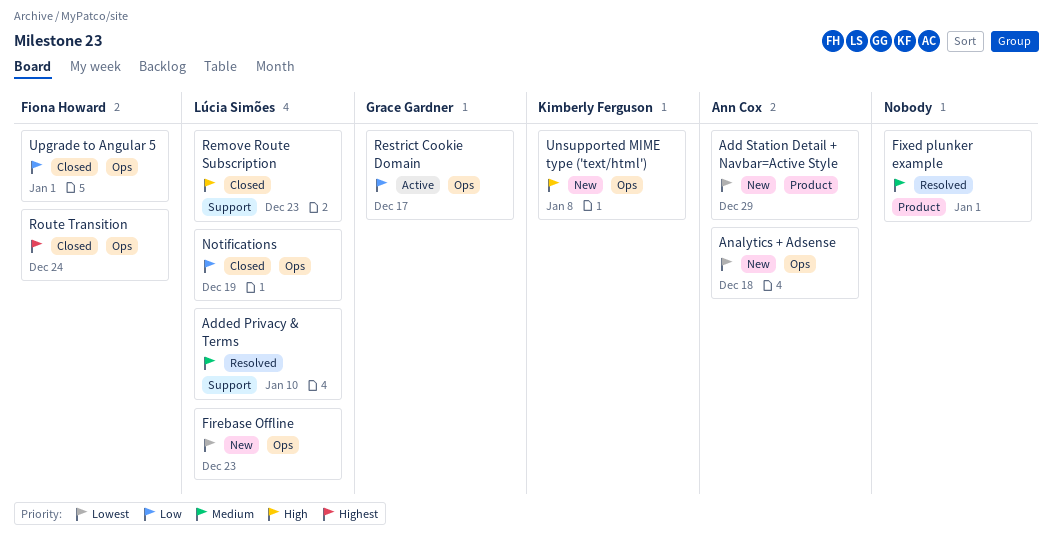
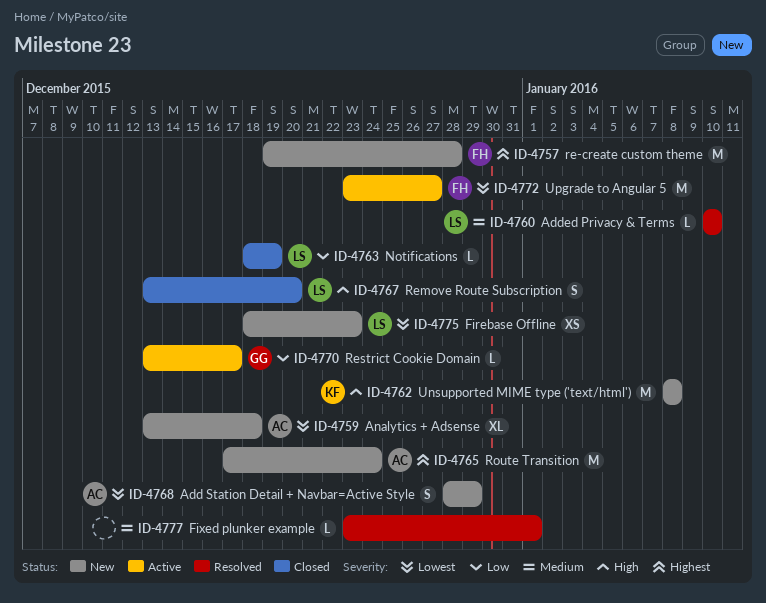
re-create custom theme: none -> present
Remove Route Subscription, due: Dec 23 -> Dec 20
Route Transition, status: Closed -> New
Route Transition, owner: Fiona Howard -> Ann Cox
Upgrade to Angular 5, status: Closed -> Active
Upgrade to Angular 5, priority: Low -> Lowest
Upgrade to Angular 5, due: Jan 1 -> Dec 27

